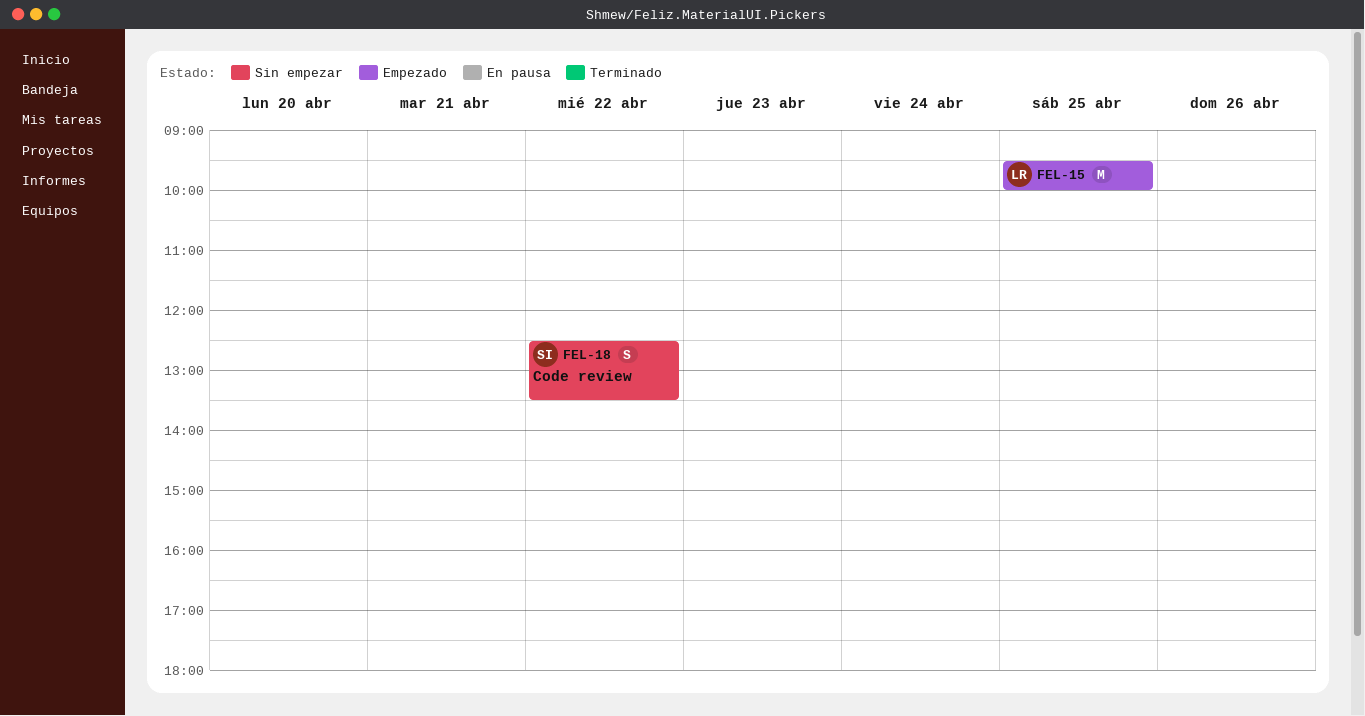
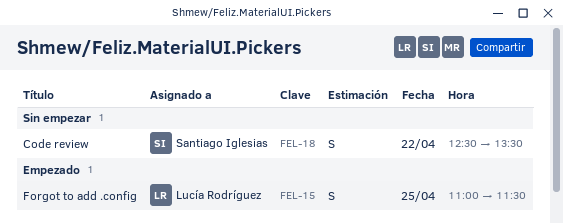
FEL-15, estimate: M -> S
FEL-15, begins: 09:30 -> 11:00
FEL-15, ends: 10:00 -> 11:30

